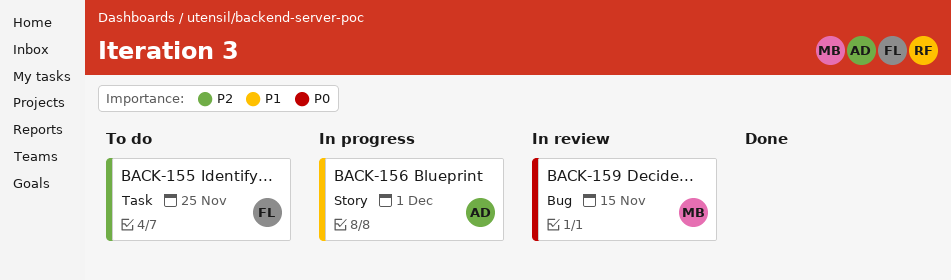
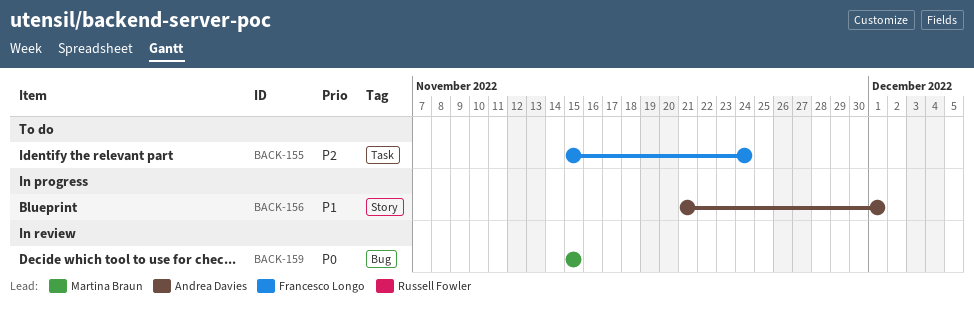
BACK-155, due: Nov 25 -> Nov 24

